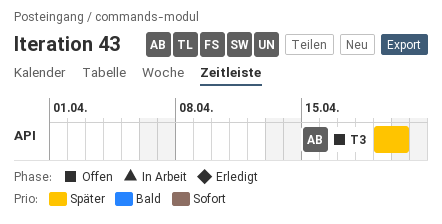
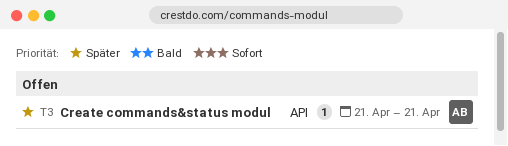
T3, start: Apr 19 -> Apr 21
T3, due: Apr 20 -> Apr 21

